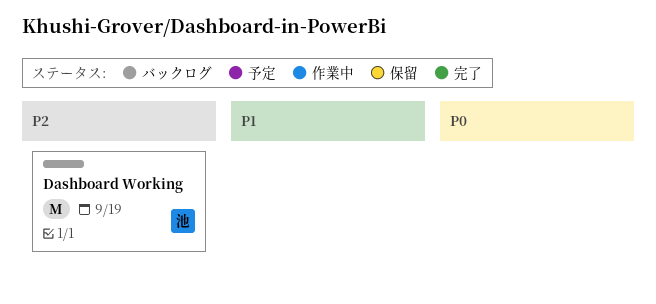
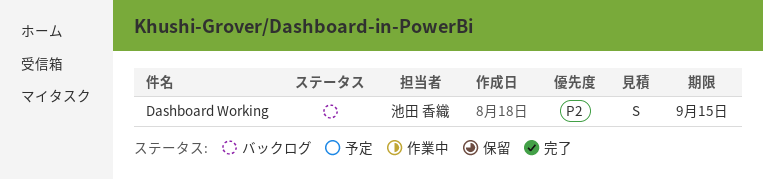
Dashboard Working, estimate: M -> S
Dashboard Working, due: Sep 19 -> Sep 15

